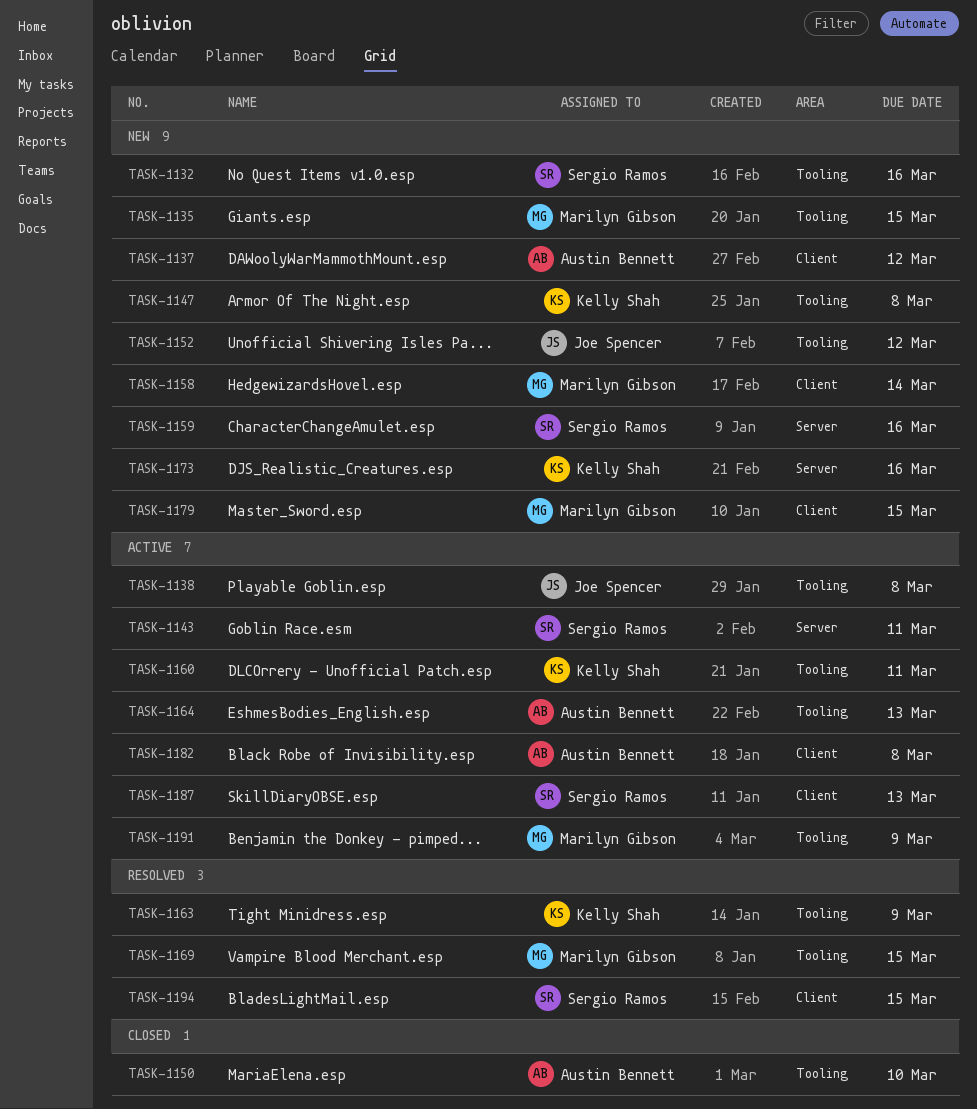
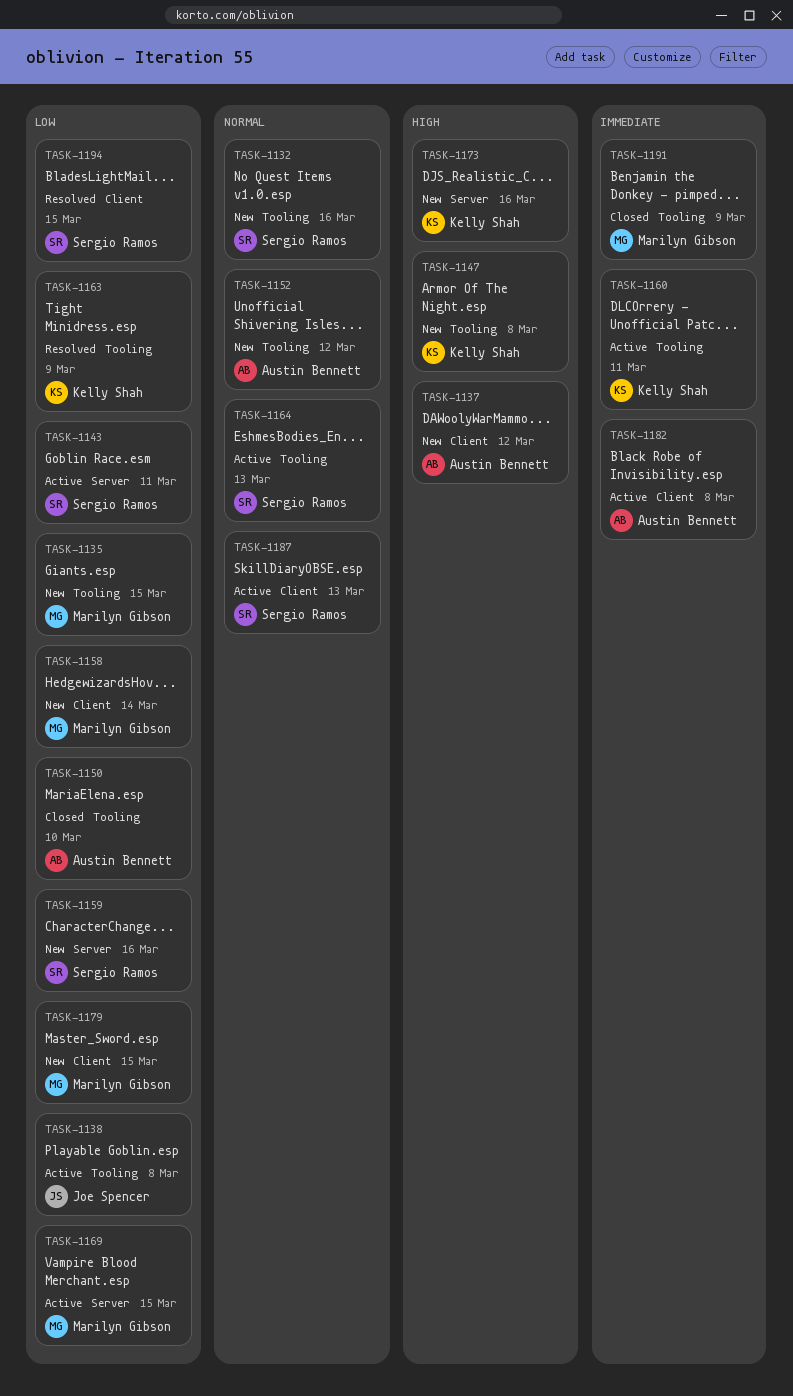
TASK-1152, owner: Joe Spencer -> Austin Bennett
TASK-1164, owner: Austin Bennett -> Sergio Ramos
TASK-1169, status: Resolved -> Active
TASK-1169, label: Tooling -> Server
TASK-1191, status: Active -> Closed

